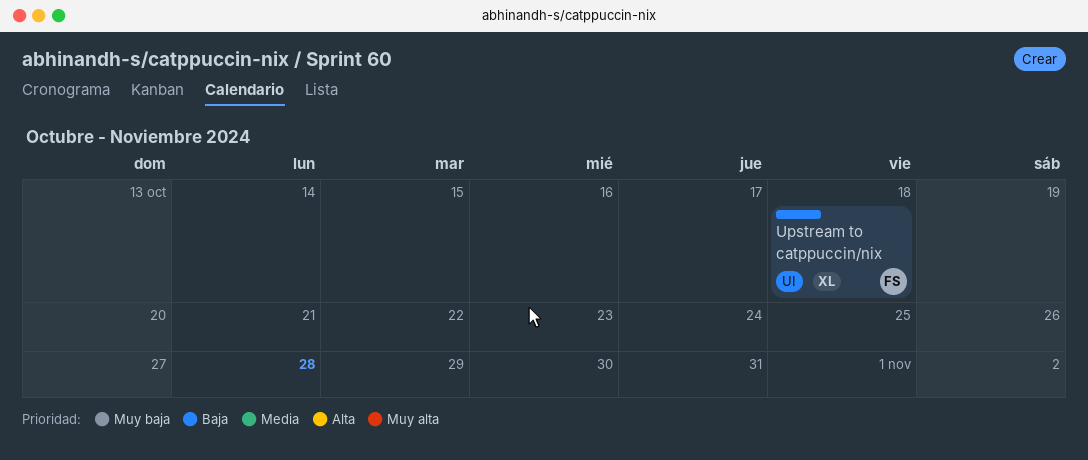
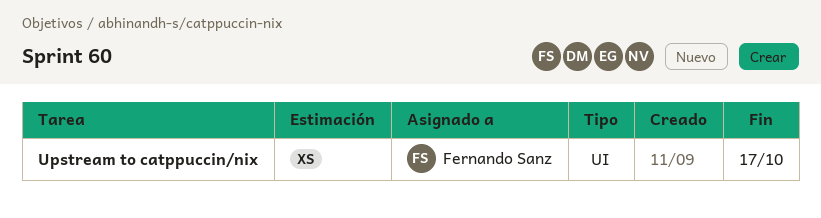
Upstream to catppuccin/nix, estimate: XL -> XS
Upstream to catppuccin/nix, due: Oct 18 -> Oct 17

